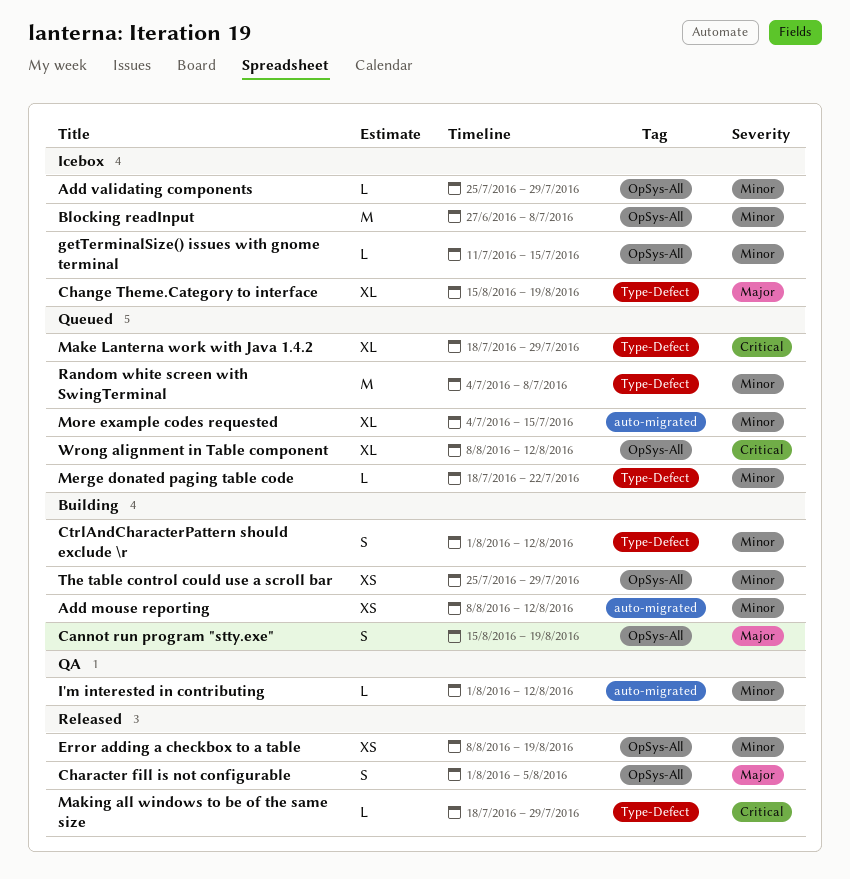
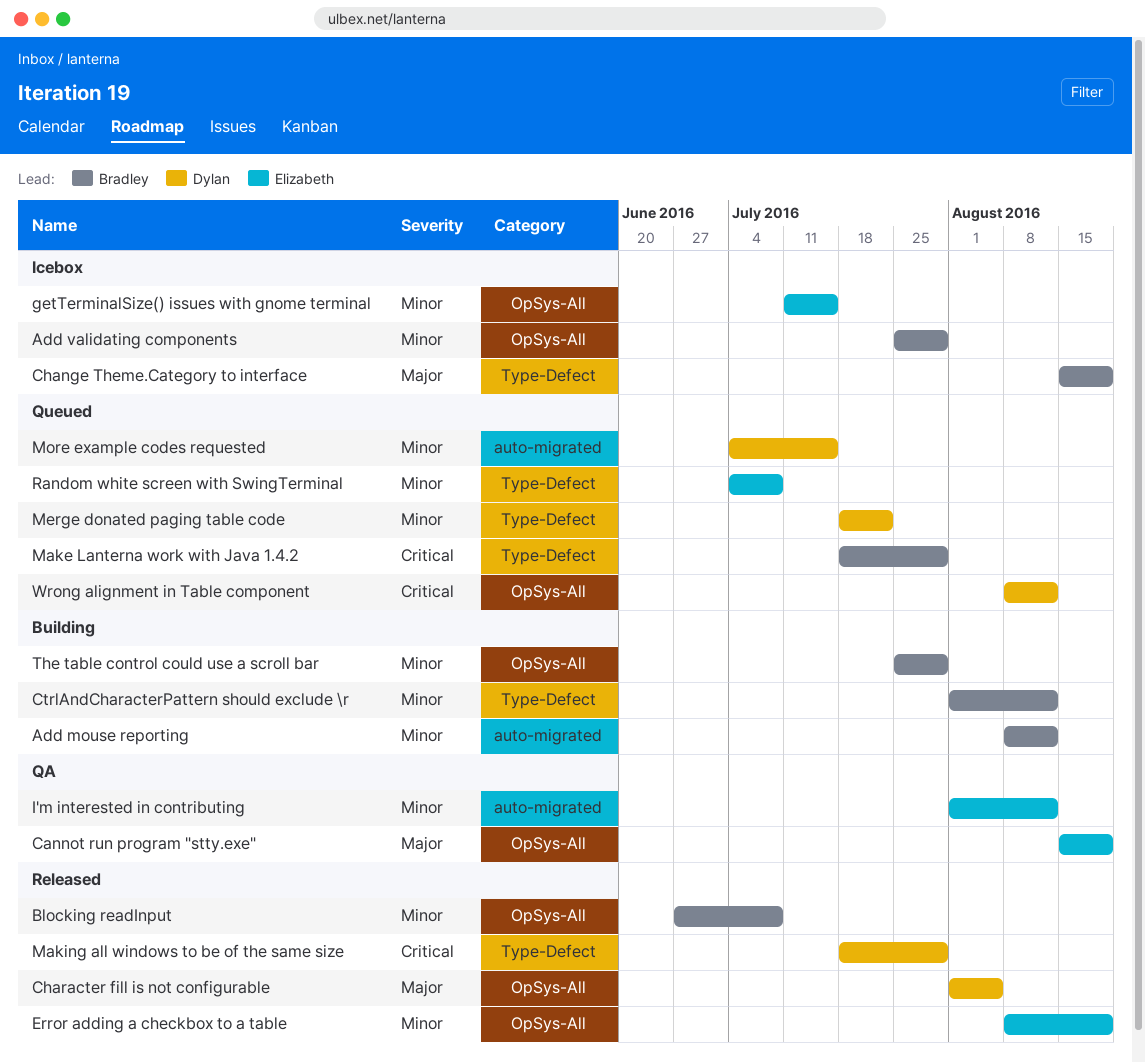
Blocking readInput, status: Icebox -> Released
Cannot run program "stty.exe", status: Building -> QA

